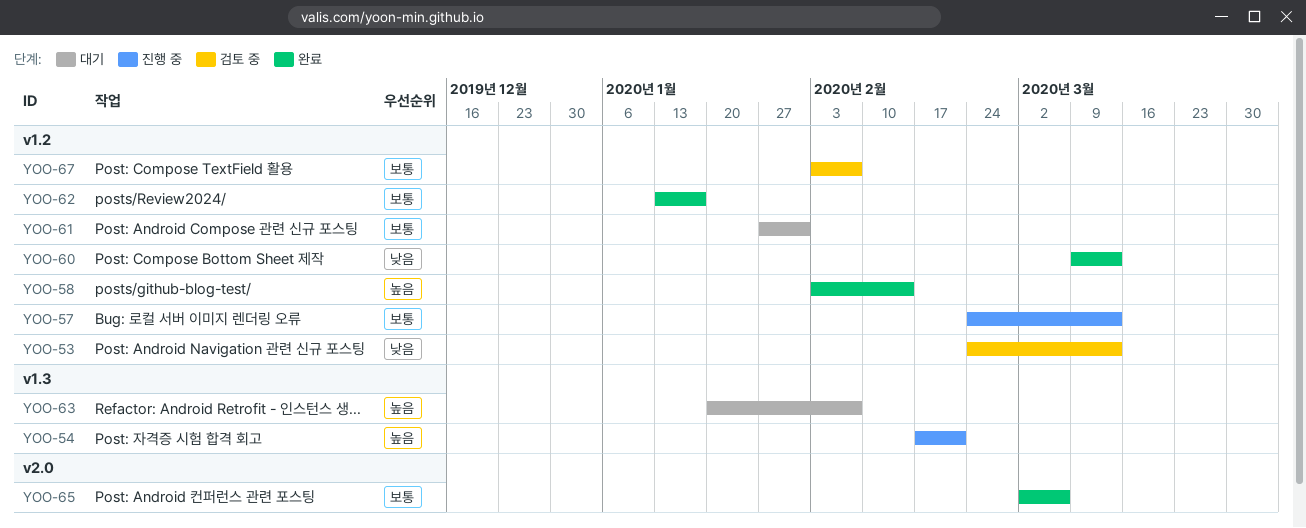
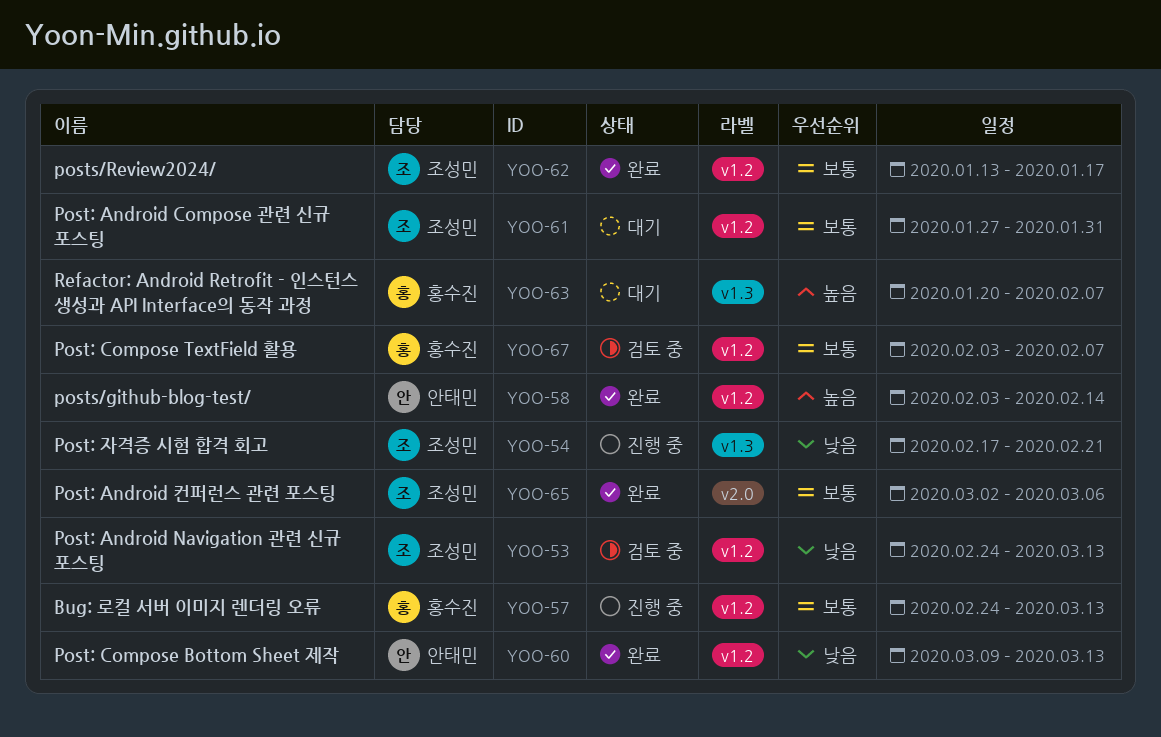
YOO-54, priority: 높음 -> 낮음

